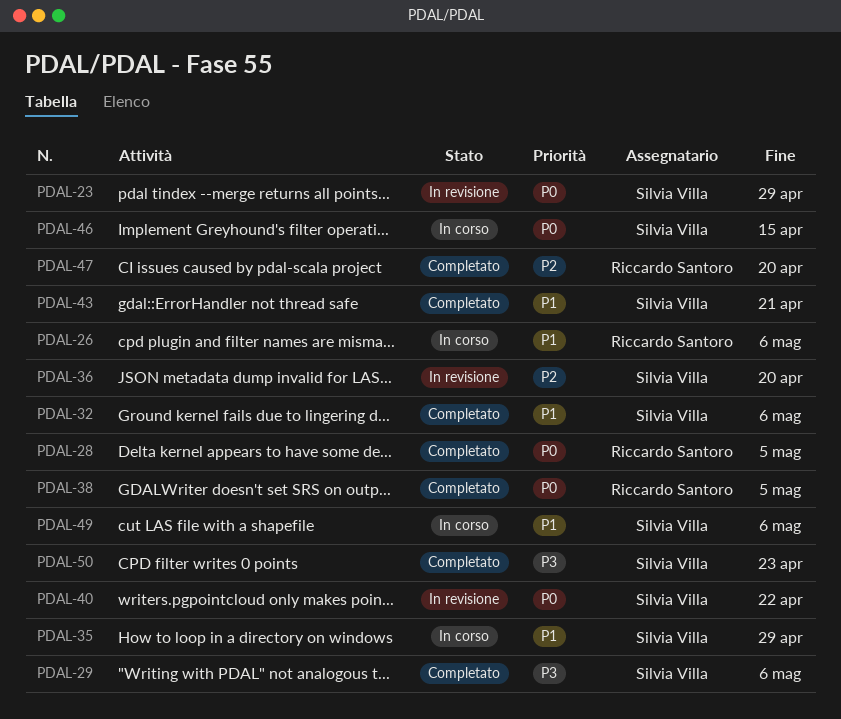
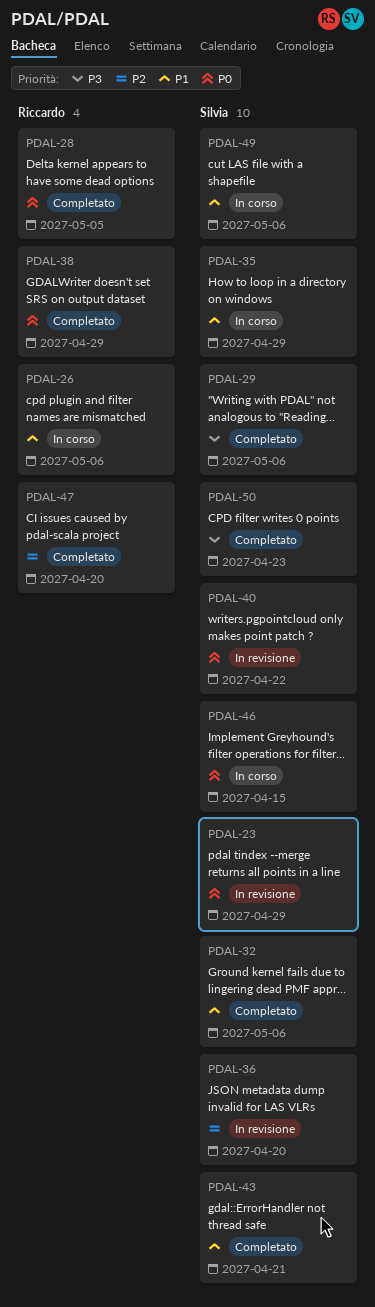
PDAL-38, due: May 5 -> Apr 29

